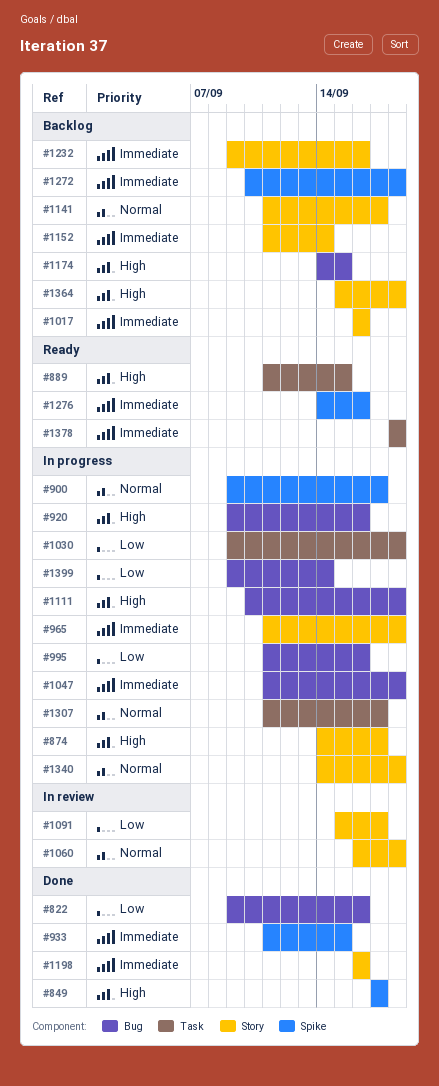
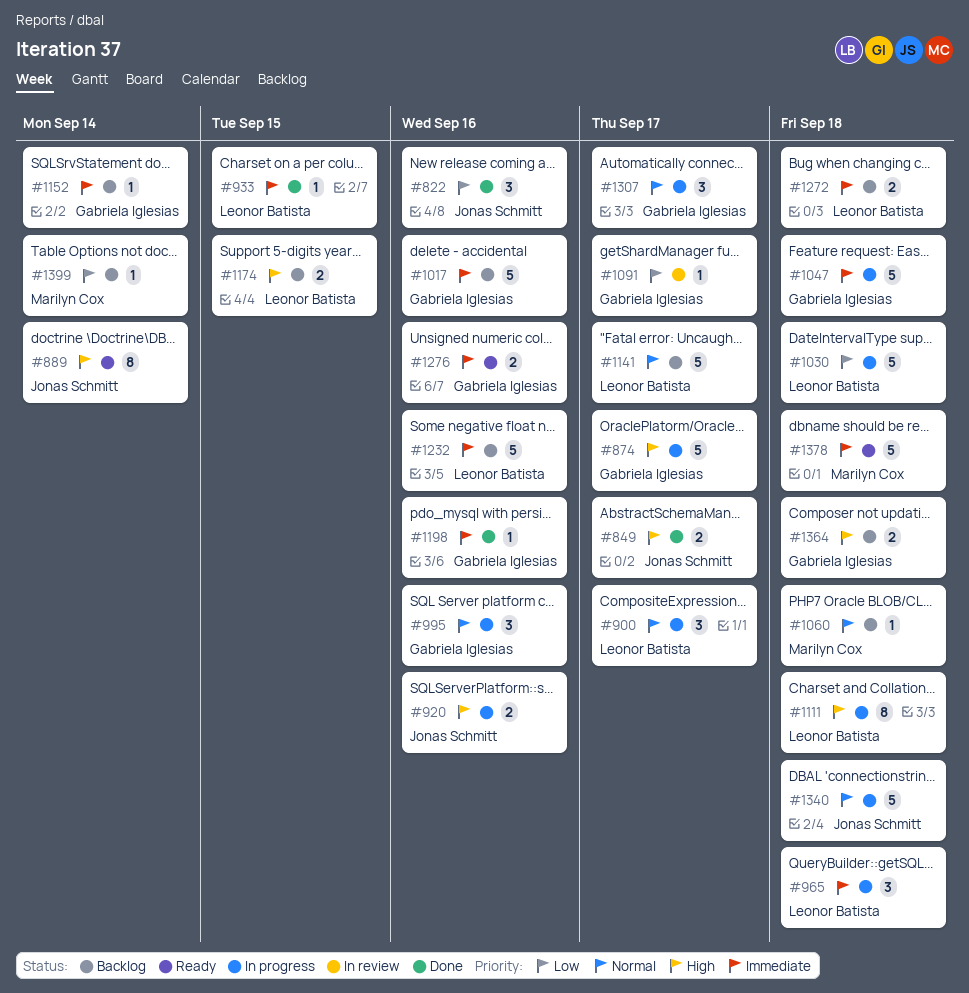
#889, due: Sep 15 -> Sep 14
#995, priority: Low -> Normal
#1060, status: In review -> Backlog
#1399, status: In progress -> Backlog

